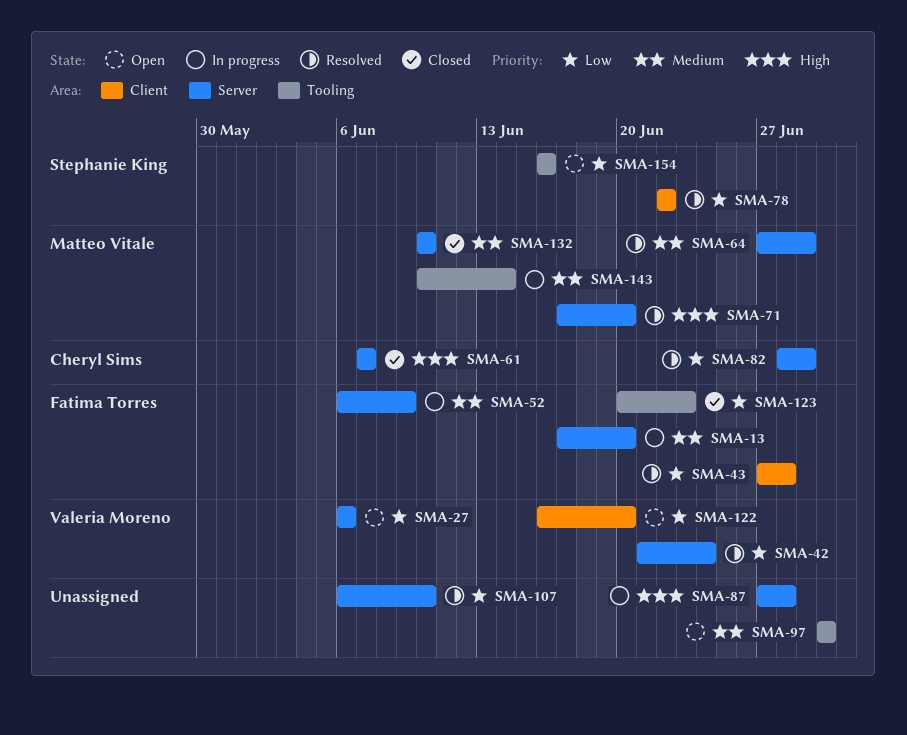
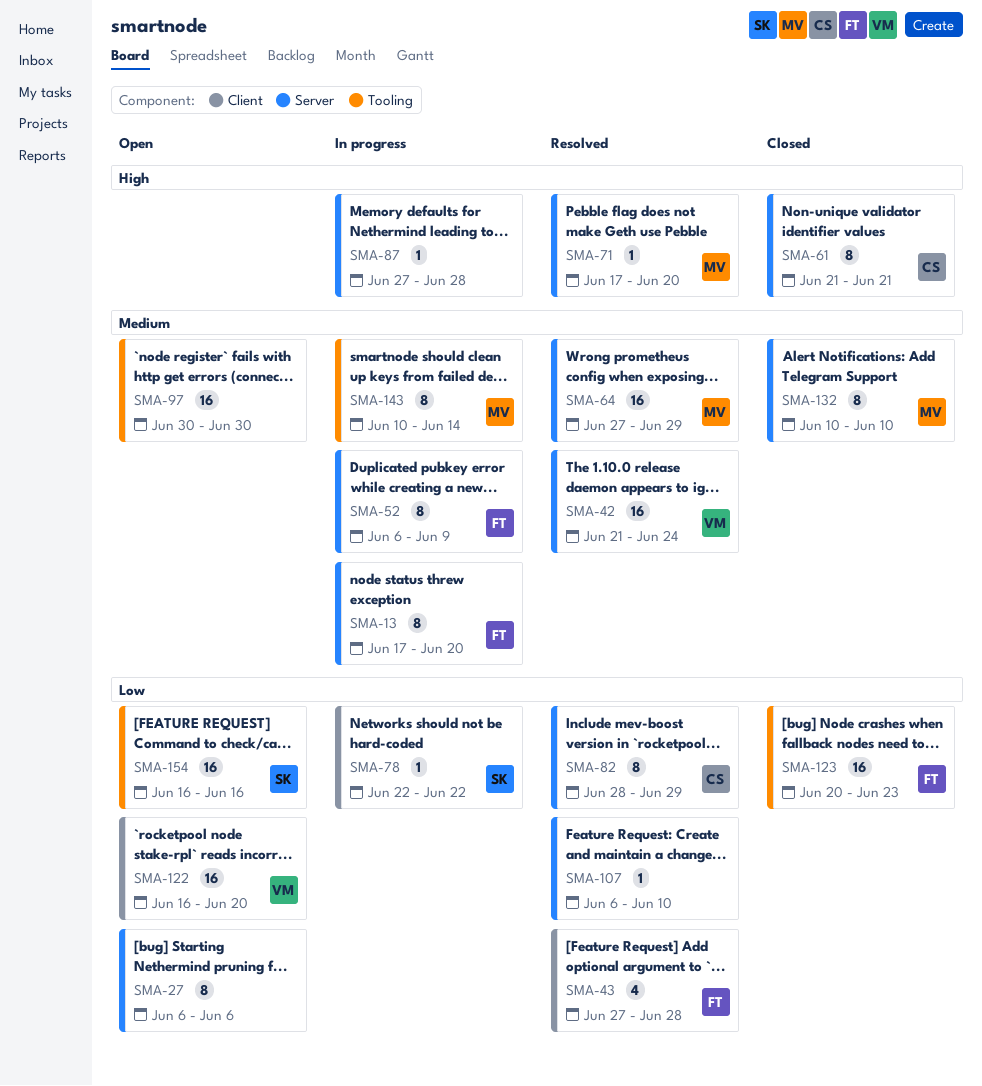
SMA-27, owner: Valeria Moreno -> none
SMA-42, priority: Low -> Medium
SMA-61, start: Jun 7 -> Jun 21
SMA-61, due: Jun 7 -> Jun 21
SMA-78, status: Resolved -> In progress

